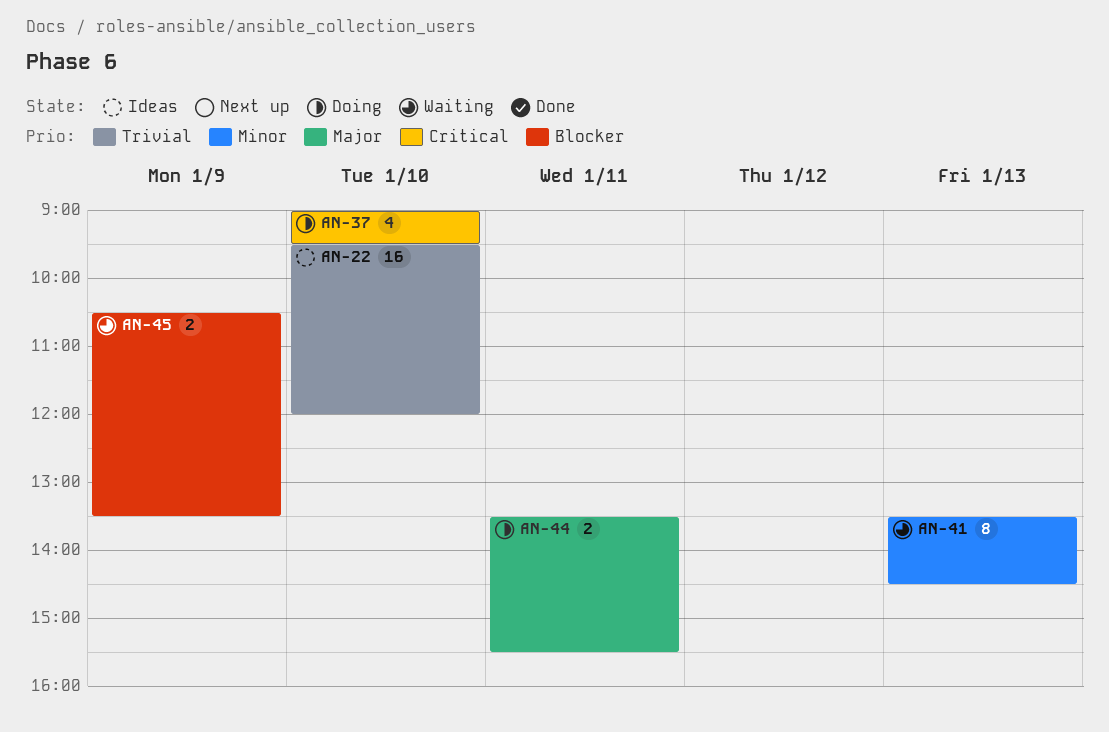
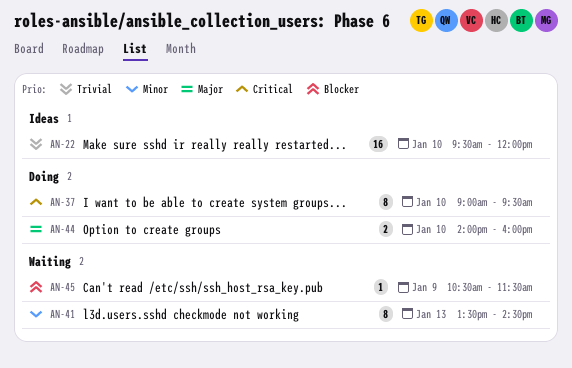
AN-37, estimate: 4 -> 8
AN-44, day: Jan 11 -> Jan 10
AN-44, begins: 13:30 -> 14:00
AN-44, ends: 15:30 -> 16:00
AN-45, estimate: 2 -> 1
AN-45, ends: 13:30 -> 11:30

